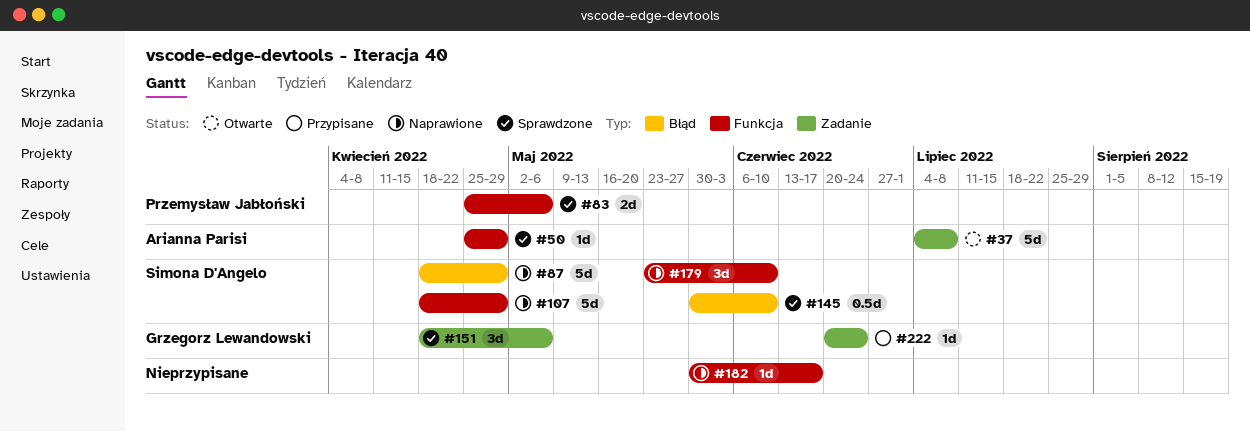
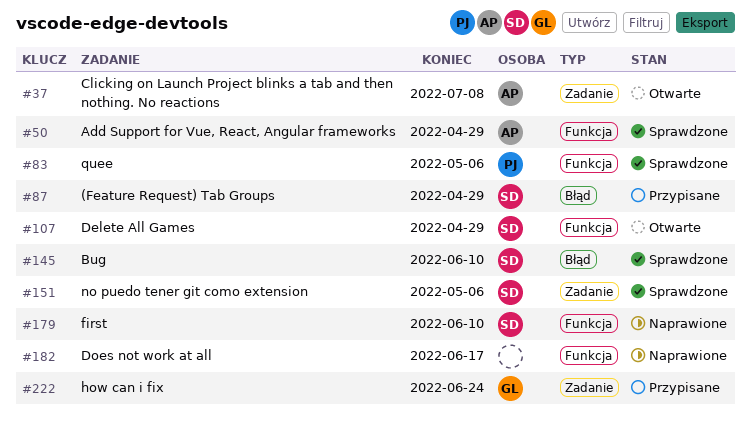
#87, status: Naprawione -> Przypisane
#107, status: Naprawione -> Otwarte
#151, owner: Grzegorz Lewandowski -> Simona D'Angelo

